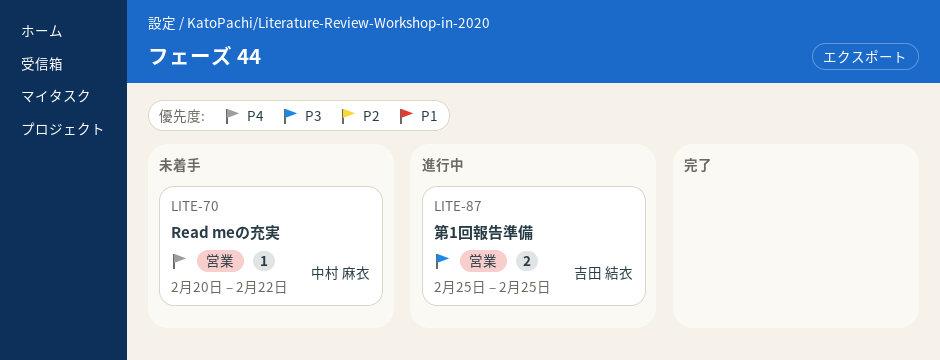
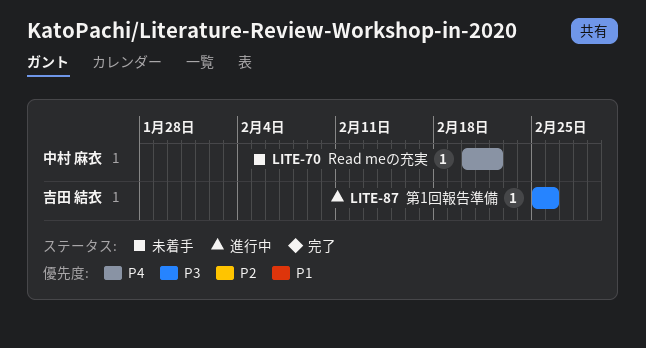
LITE-87, estimate: 2 -> 1
LITE-87, due: Feb 25 -> Feb 26

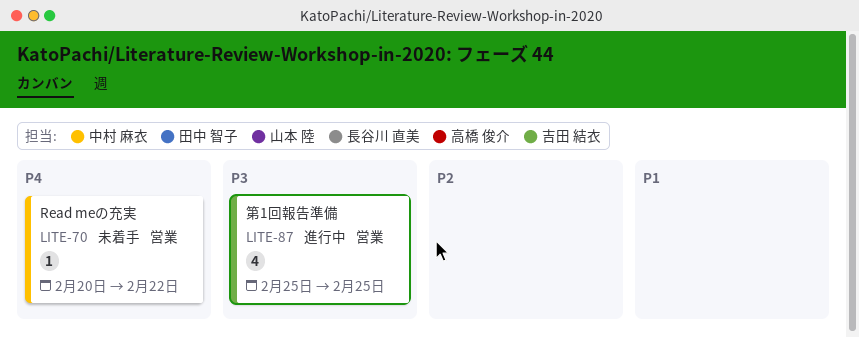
LITE-87, estimate: 1 -> 4
LITE-87, due: Feb 26 -> Feb 25

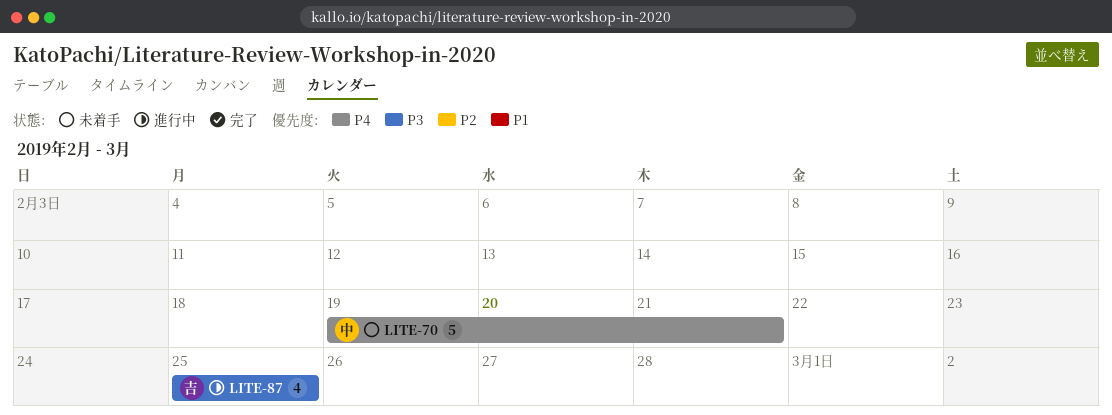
LITE-70, estimate: 1 -> 5
LITE-70, start: Feb 20 -> Feb 19
LITE-70, due: Feb 22 -> Feb 21

